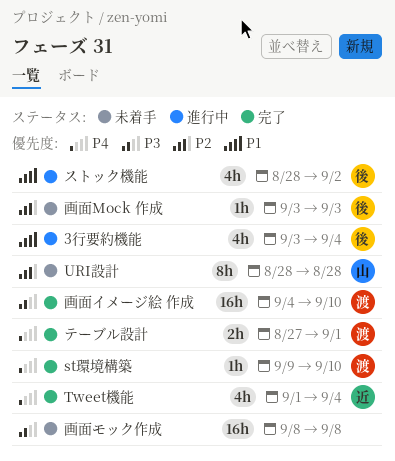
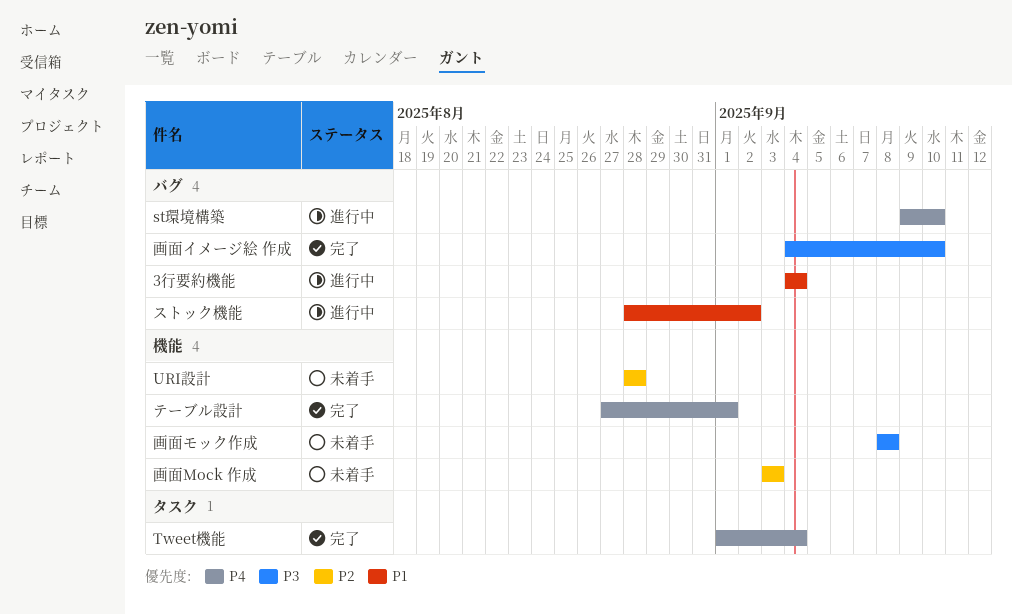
3行要約機能, start: Sep 3 -> Sep 4
st環境構築, status: 完了 -> 進行中

